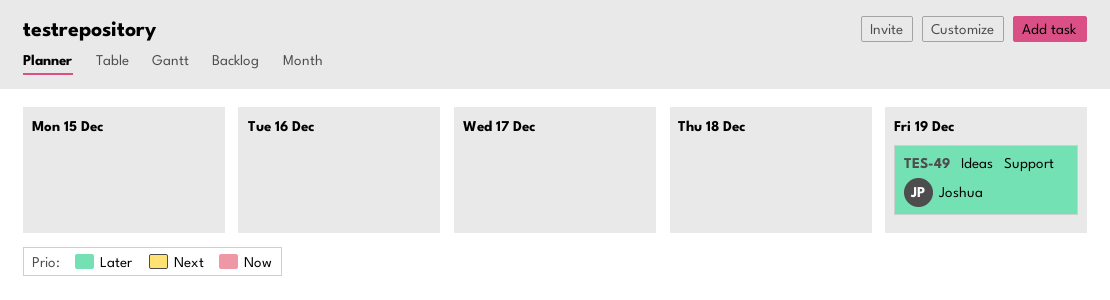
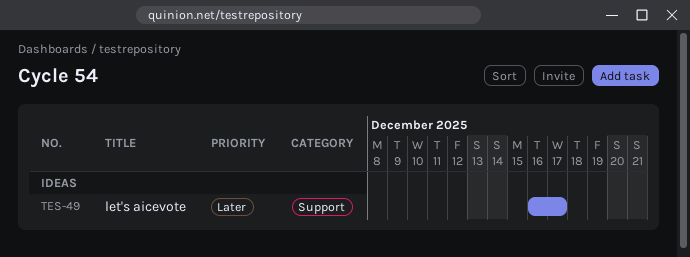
TES-49, due: Dec 19 -> Dec 17

